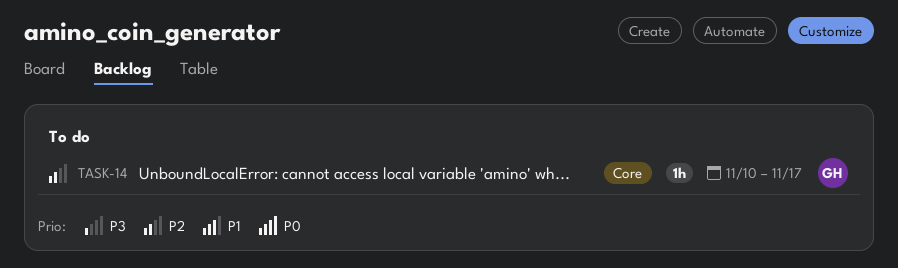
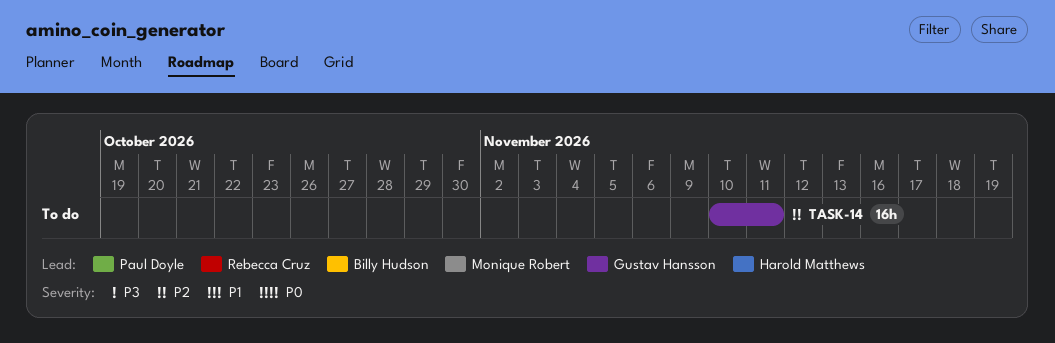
TASK-14, estimate: 1h -> 16h
TASK-14, due: Nov 17 -> Nov 11

